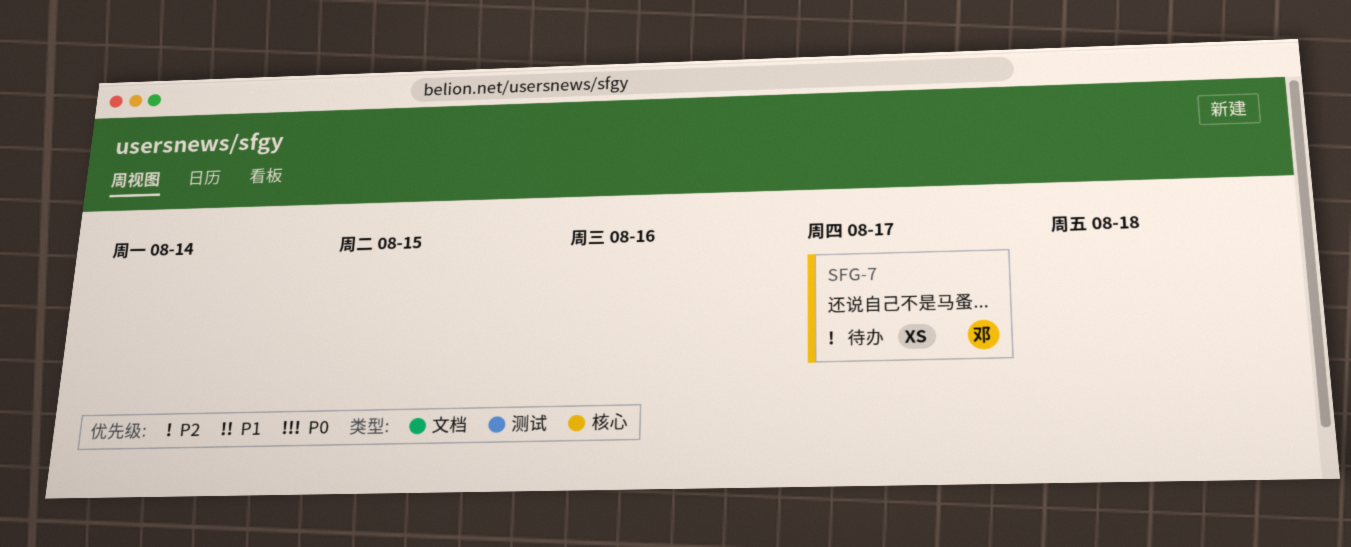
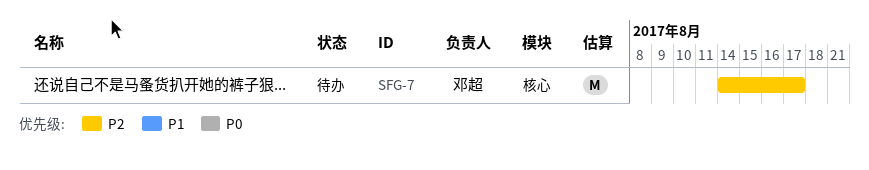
SFG-7, estimate: XS -> M

